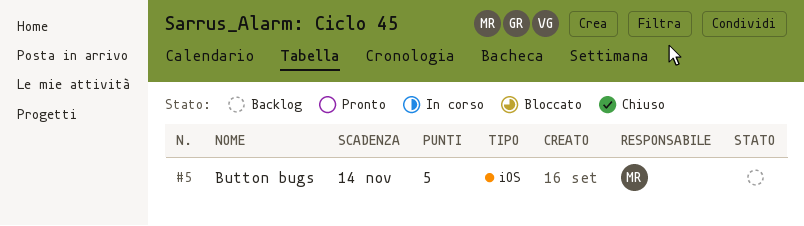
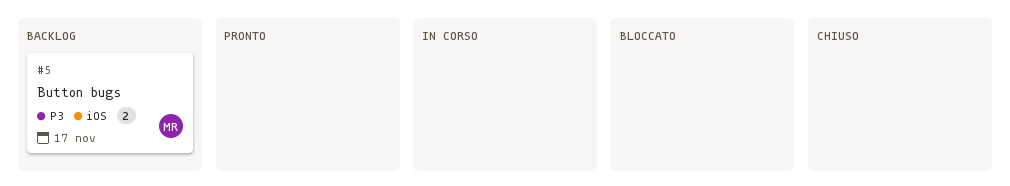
#5, estimate: 5 -> 2
#5, due: Nov 14 -> Nov 17

